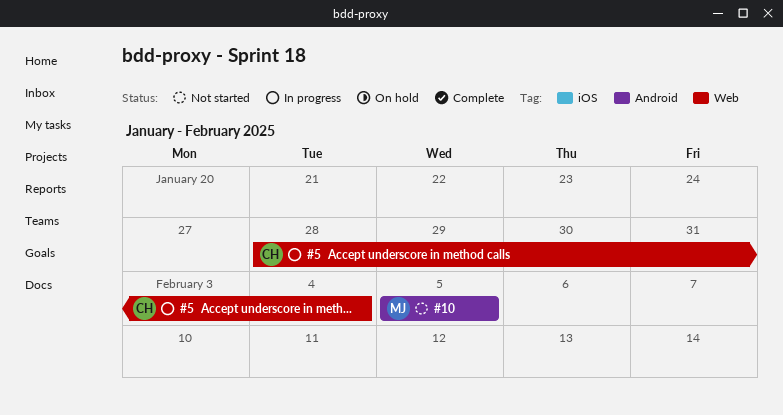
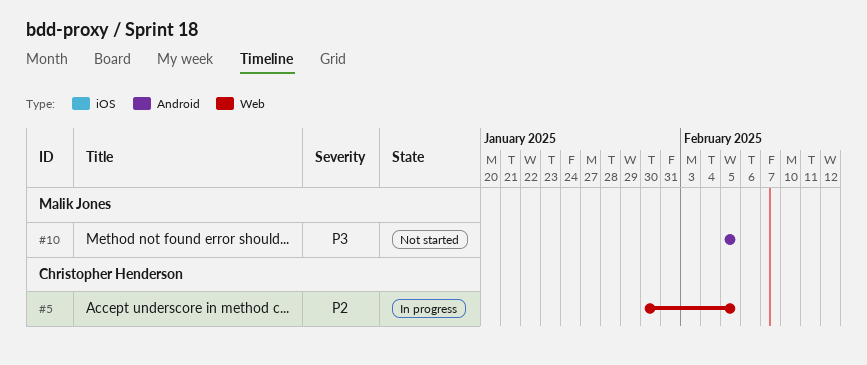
#5, start: Jan 28 -> Jan 30
#5, due: Feb 4 -> Feb 5

